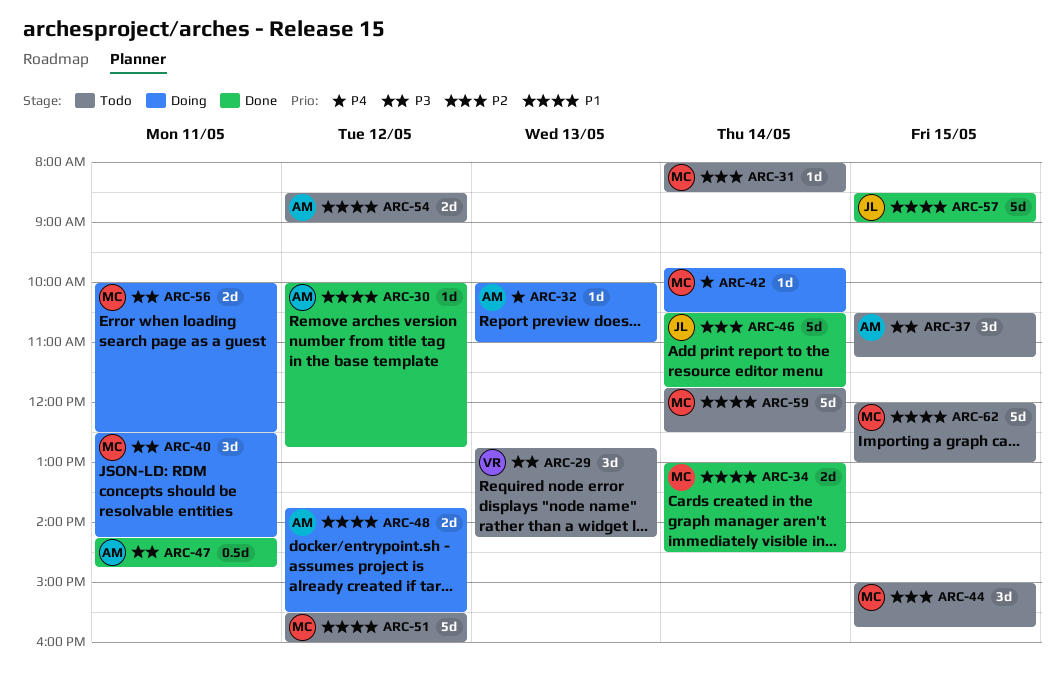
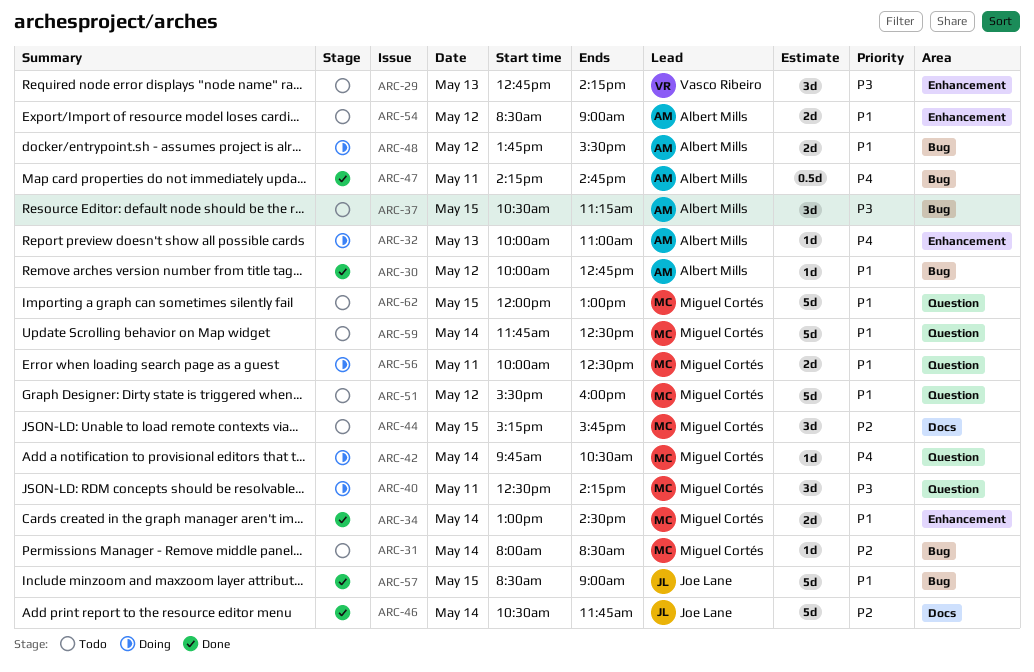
ARC-44, begins: 15:00 -> 15:15
ARC-47, priority: P3 -> P4
ARC-56, priority: P3 -> P1

